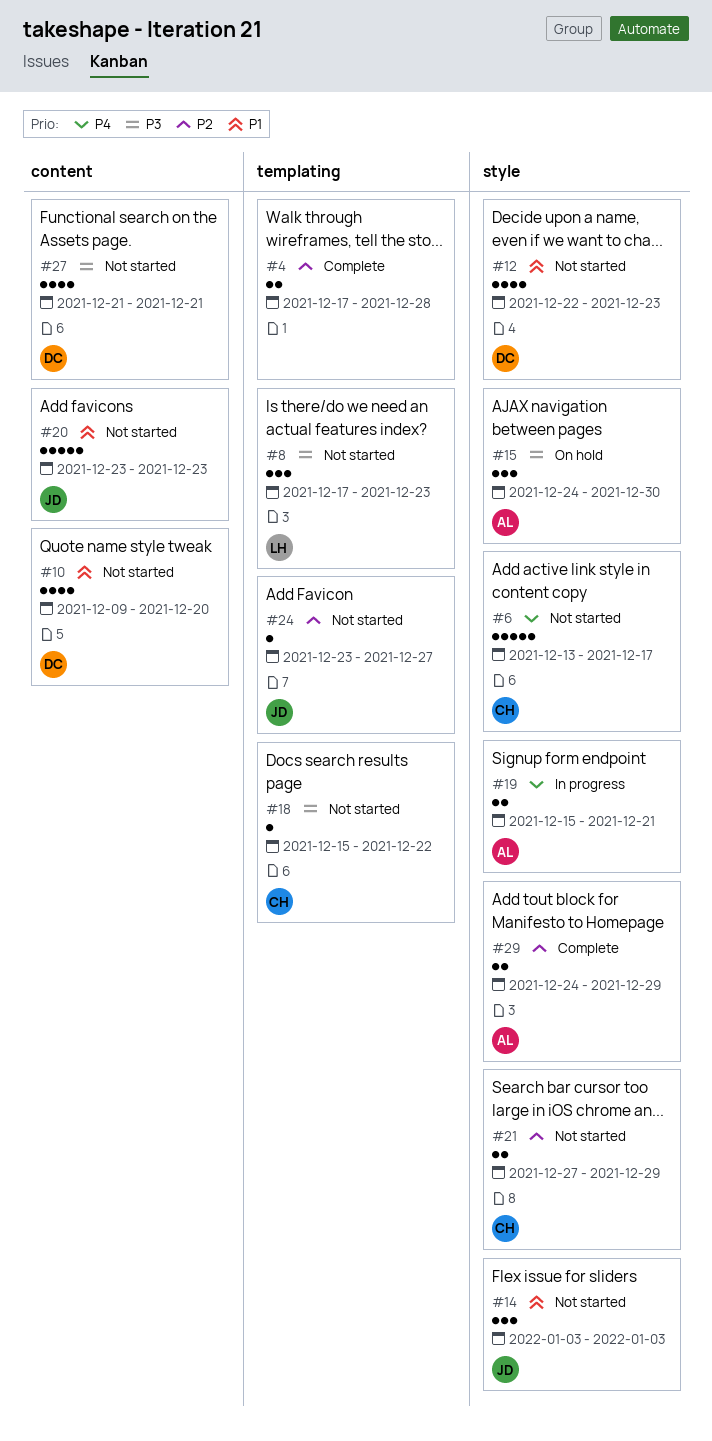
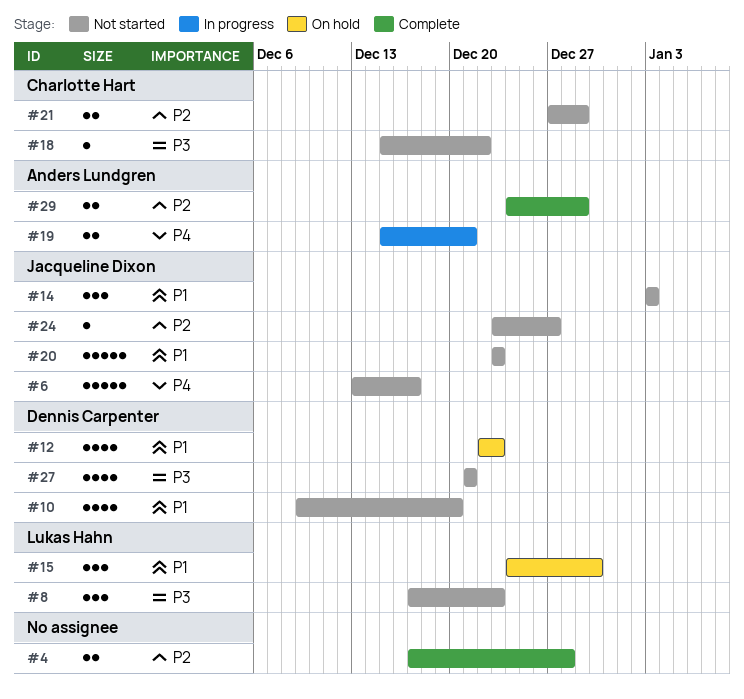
#6, owner: Charlotte Hart -> Jacqueline Dixon
#12, status: Not started -> On hold
#15, owner: Anders Lundgren -> Lukas Hahn
#15, priority: P3 -> P1

